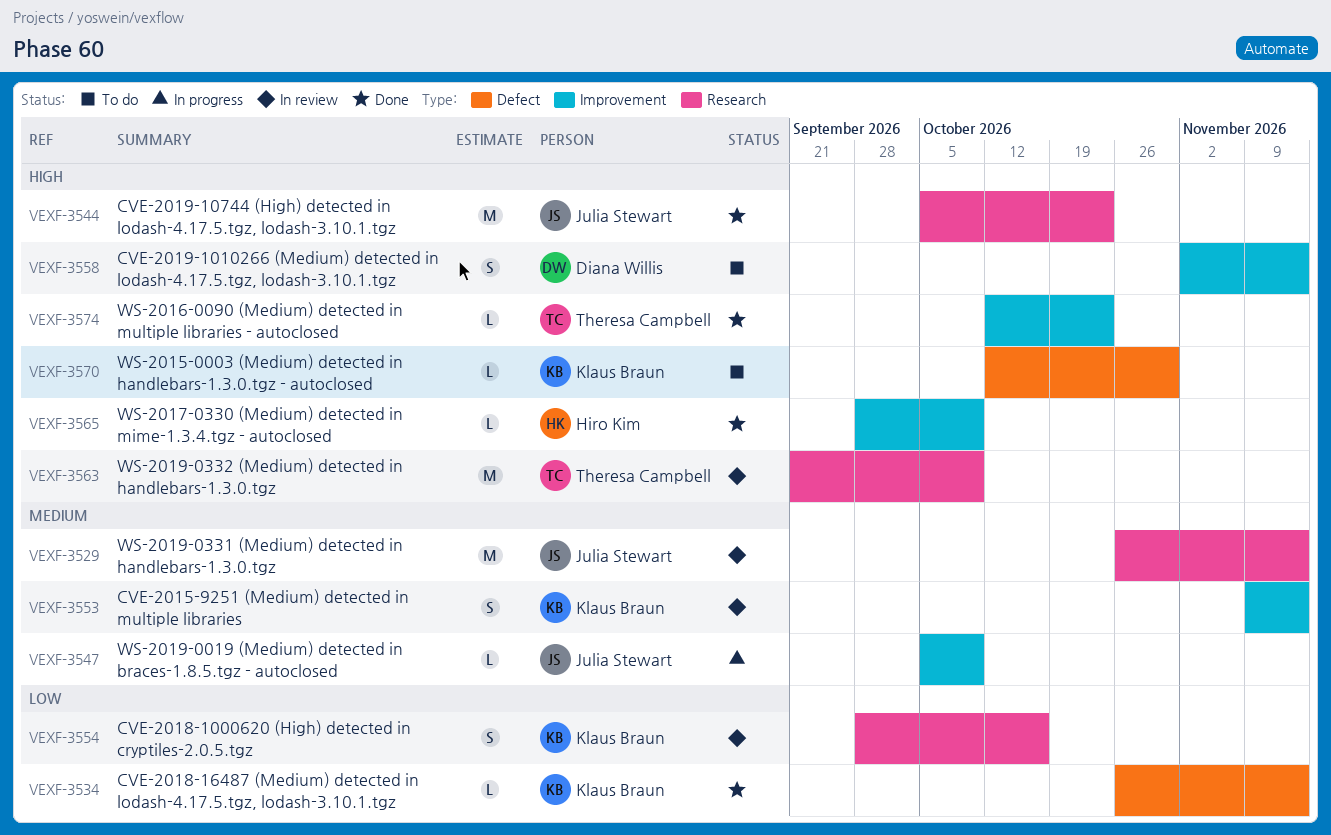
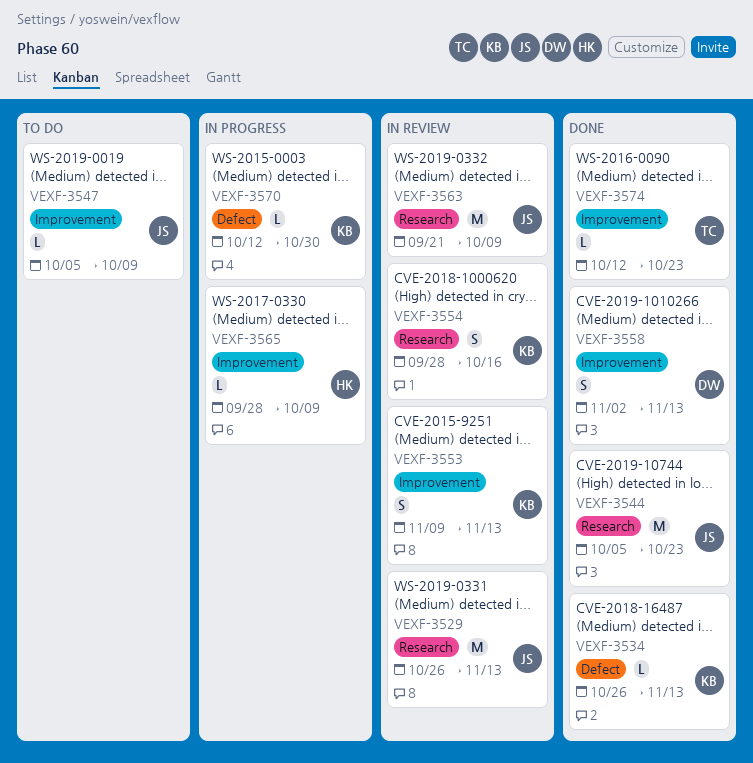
VEXF-3547, status: In progress -> To do
VEXF-3558, status: To do -> Done
VEXF-3563, owner: Theresa Campbell -> Julia Stewart
VEXF-3565, status: Done -> In progress
VEXF-3570, status: To do -> In progress

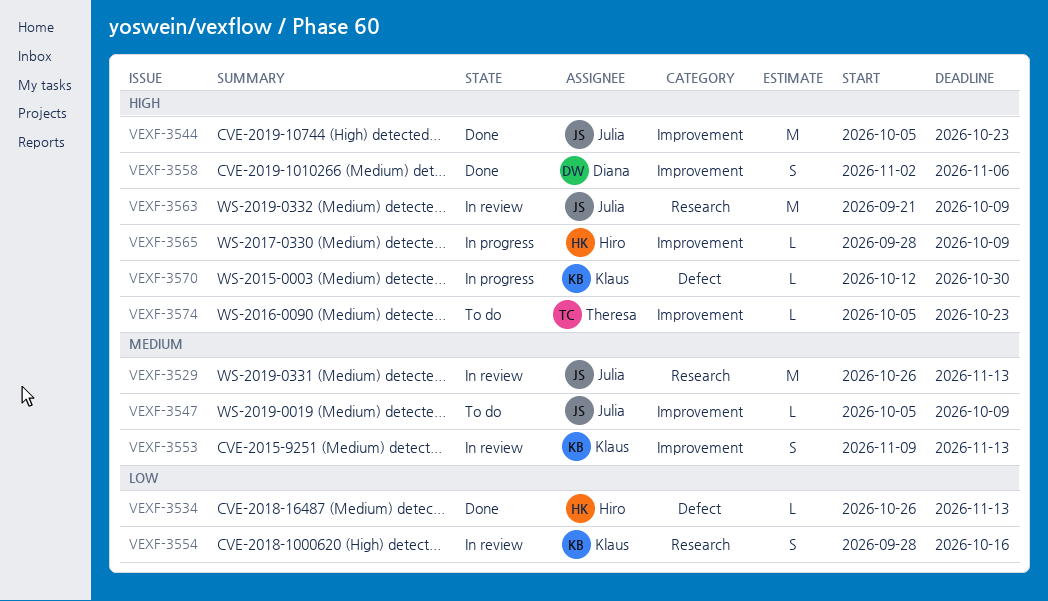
VEXF-3534, owner: Klaus -> Hiro
VEXF-3544, label: Research -> Improvement
VEXF-3558, due: Nov 13 -> Nov 6
VEXF-3574, status: Done -> To do
VEXF-3574, start: Oct 12 -> Oct 5

